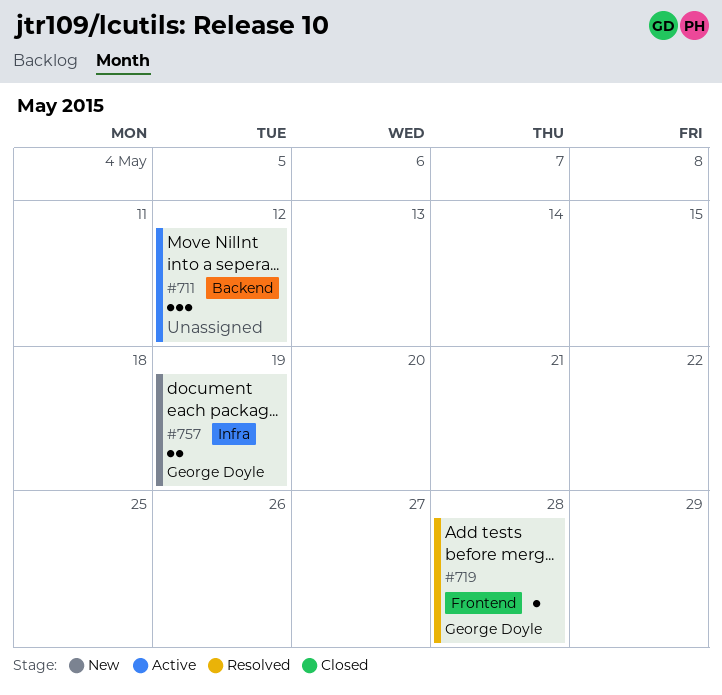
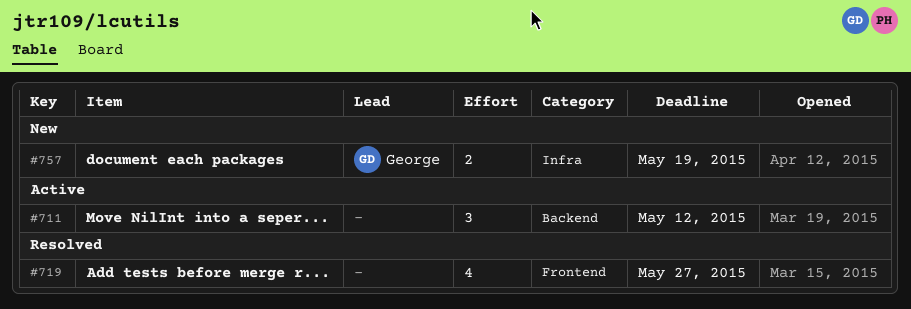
#719, owner: George Doyle -> none
#719, estimate: 1 -> 4
#719, due: May 28 -> May 27

